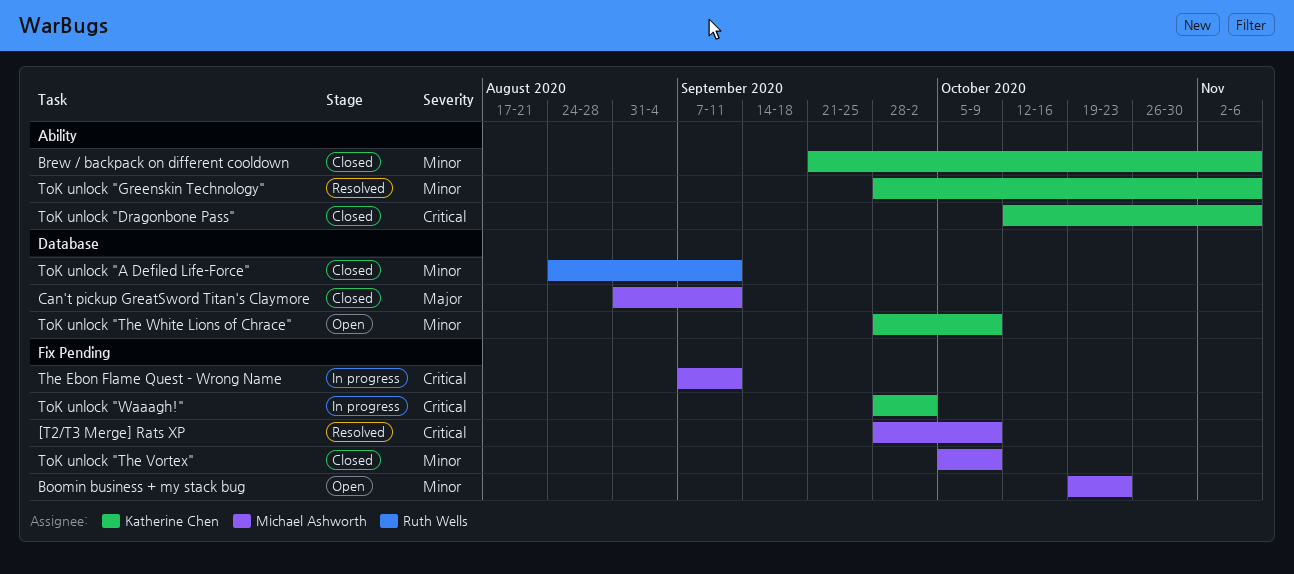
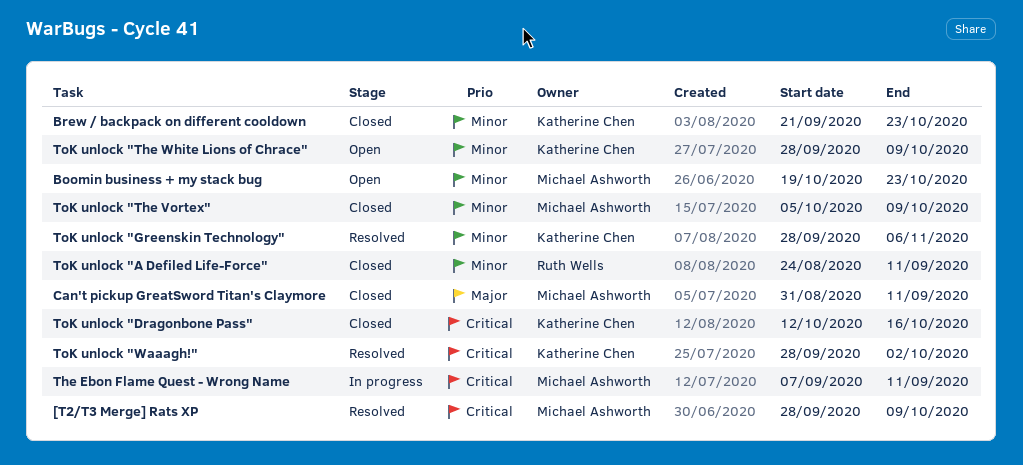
Brew / backpack on different cooldown, due: Nov 6 -> Oct 23
ToK unlock "Dragonbone Pass", due: Nov 6 -> Oct 16
ToK unlock "Waaagh!", status: In progress -> Resolved

